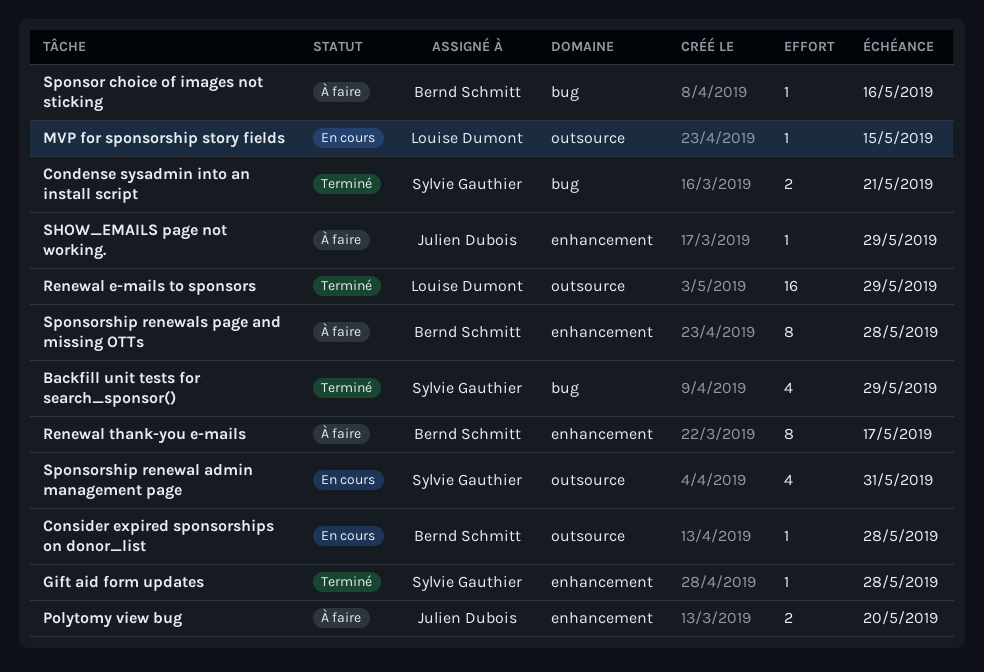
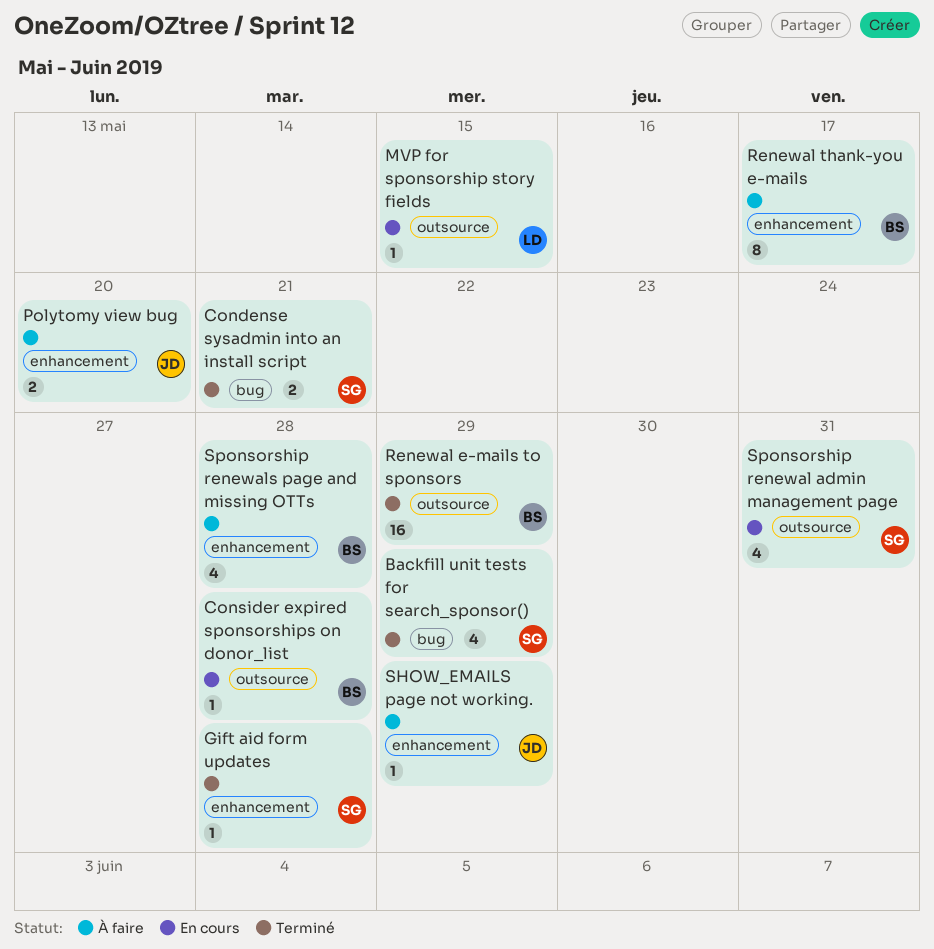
Renewal e-mails to sponsors, owner: Louise Dumont -> Bernd Schmitt
Sponsor choice of images not sticking: present -> none
Sponsorship renewals page and missing OTTs, estimate: 8 -> 4

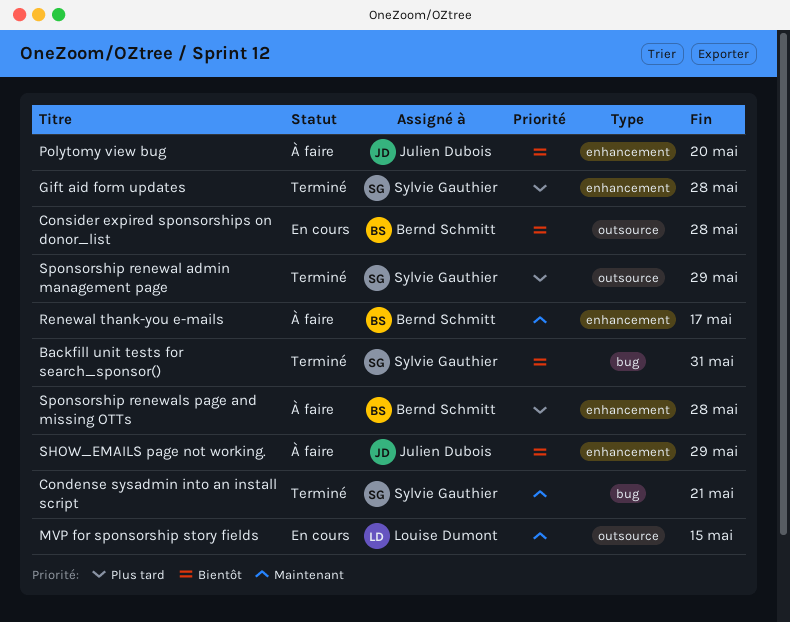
Backfill unit tests for search_sponsor(), due: May 29 -> May 31
Renewal e-mails to sponsors: present -> none
Sponsorship renewal admin management page, status: En cours -> Terminé
Sponsorship renewal admin management page, due: May 31 -> May 29

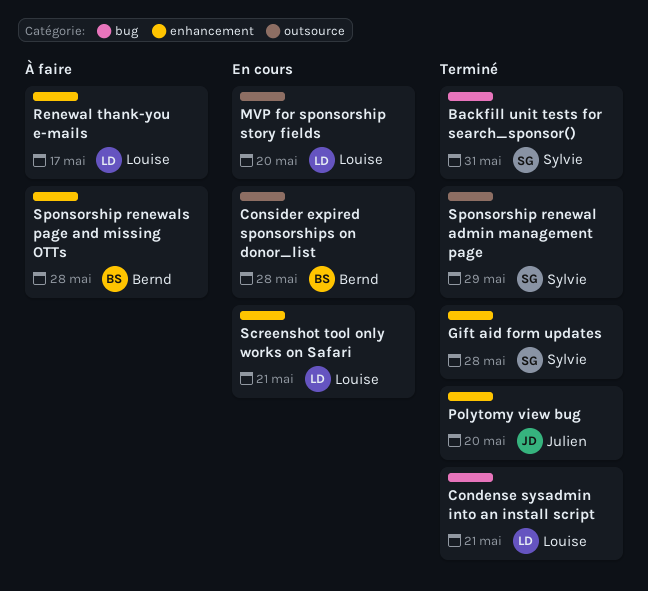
Condense sysadmin into an install script, owner: Sylvie Gauthier -> Louise Dumont
MVP for sponsorship story fields, due: May 15 -> May 20
Polytomy view bug, status: À faire -> Terminé
Renewal thank-you e-mails, owner: Bernd Schmitt -> Louise Dumont
Screenshot tool only works on Safari: none -> present
SHOW_EMAILS page not working.: present -> none

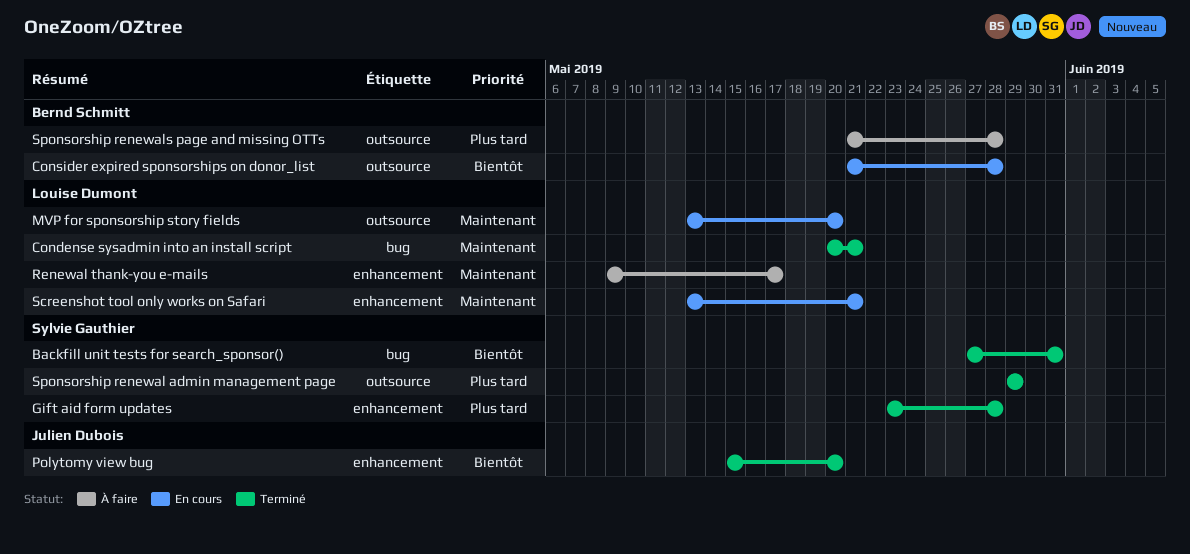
Sponsorship renewals page and missing OTTs, label: enhancement -> outsource

